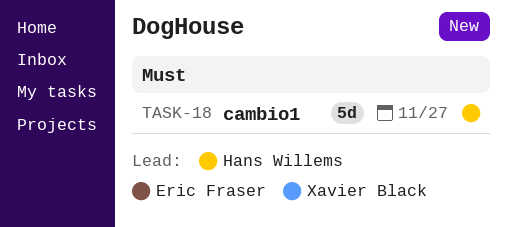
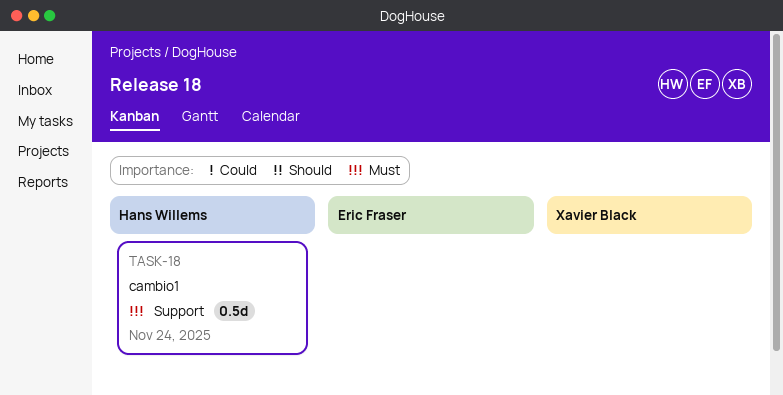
TASK-18, estimate: 5d -> 0.5d
TASK-18, due: Nov 27 -> Nov 24

